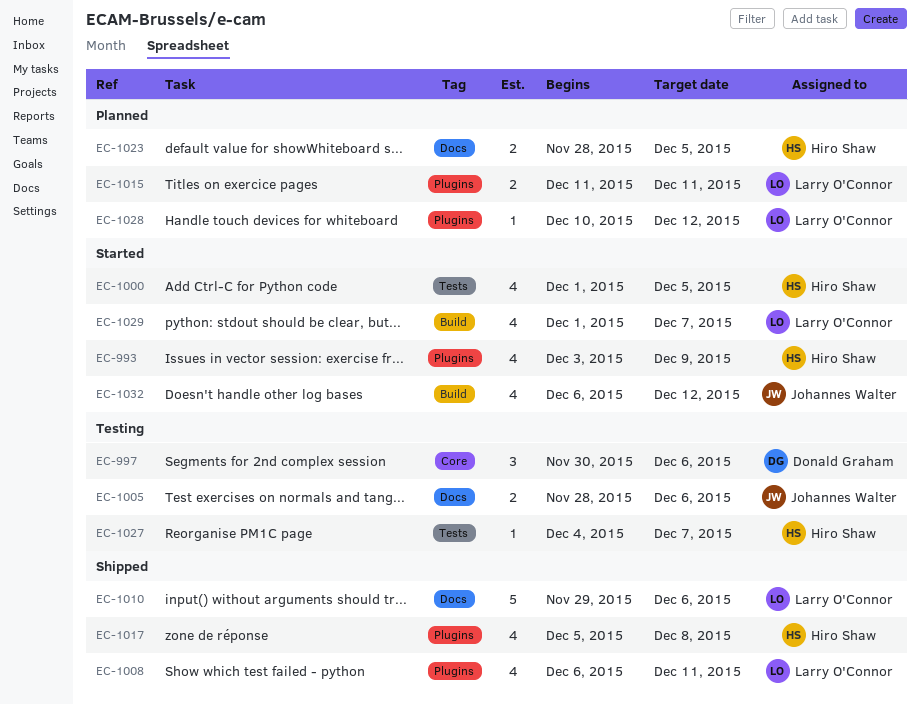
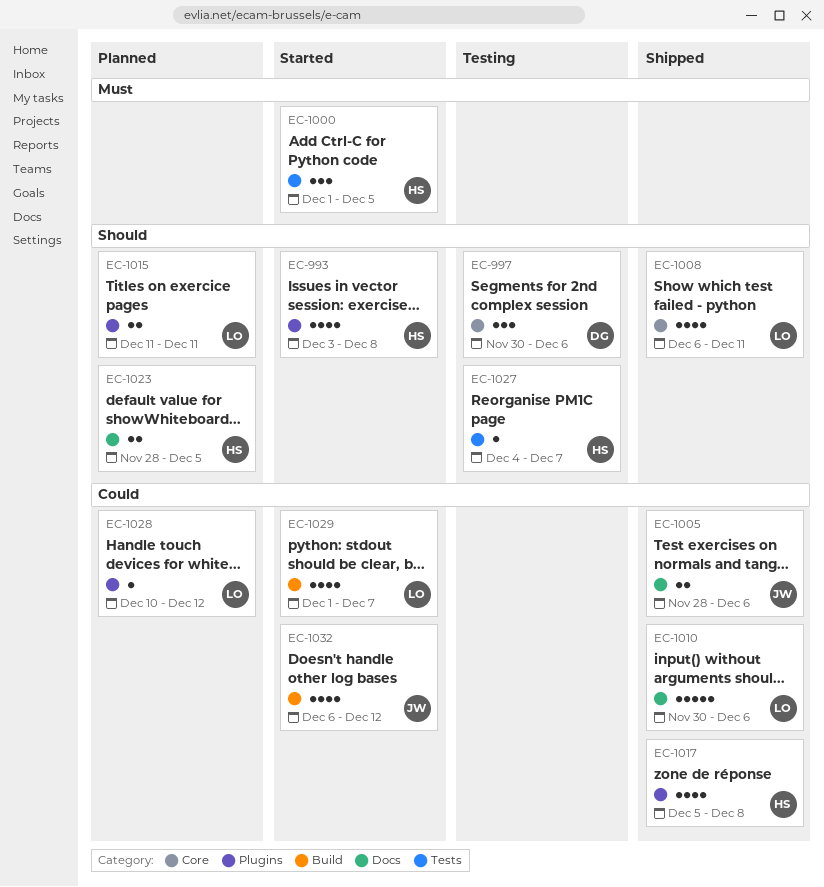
EC-993, due: Dec 9 -> Dec 8
EC-1000, estimate: 4 -> 3
EC-1005, status: Testing -> Shipped
EC-1008, label: Plugins -> Core
EC-1010, start: Nov 29 -> Nov 30

